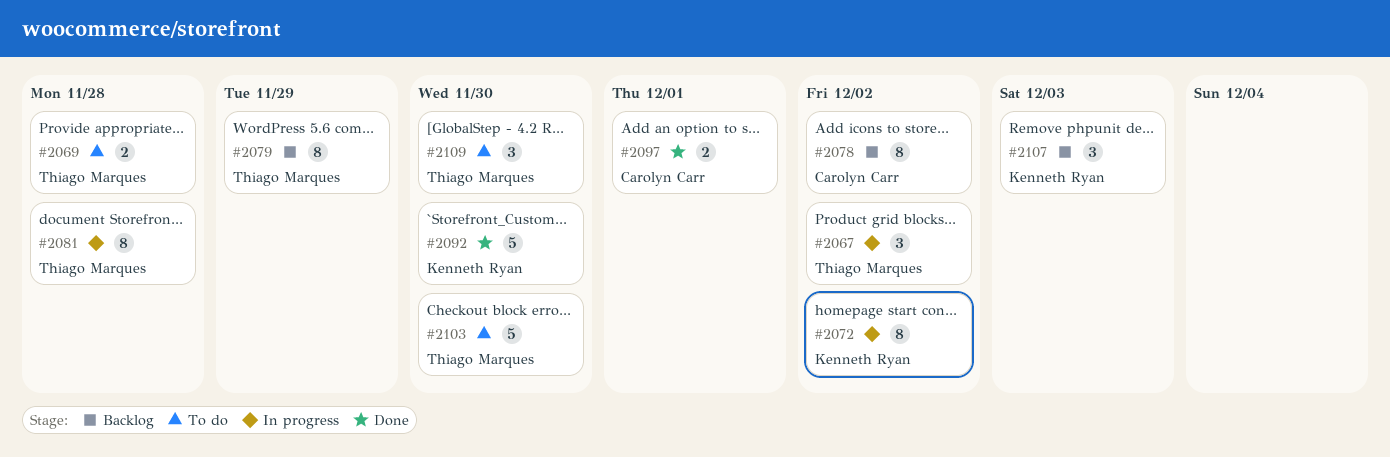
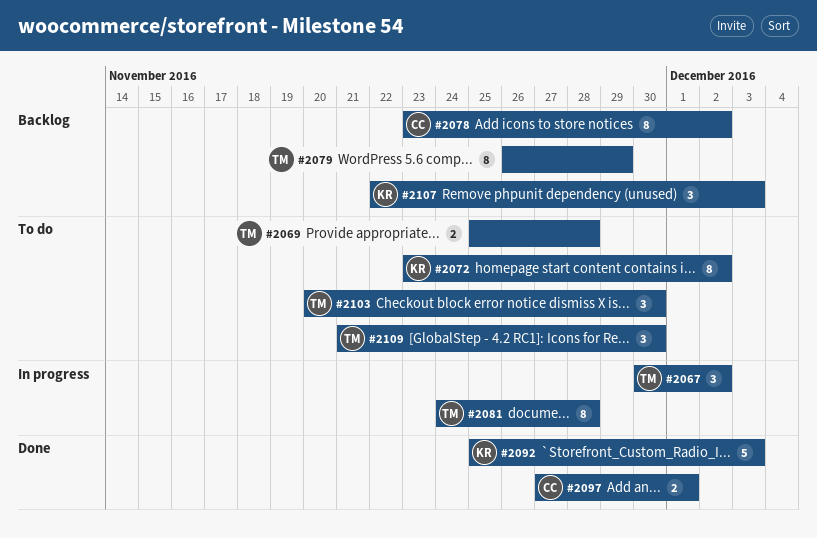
#2072, status: In progress -> To do
#2092, due: Nov 30 -> Dec 3
#2103, estimate: 5 -> 3

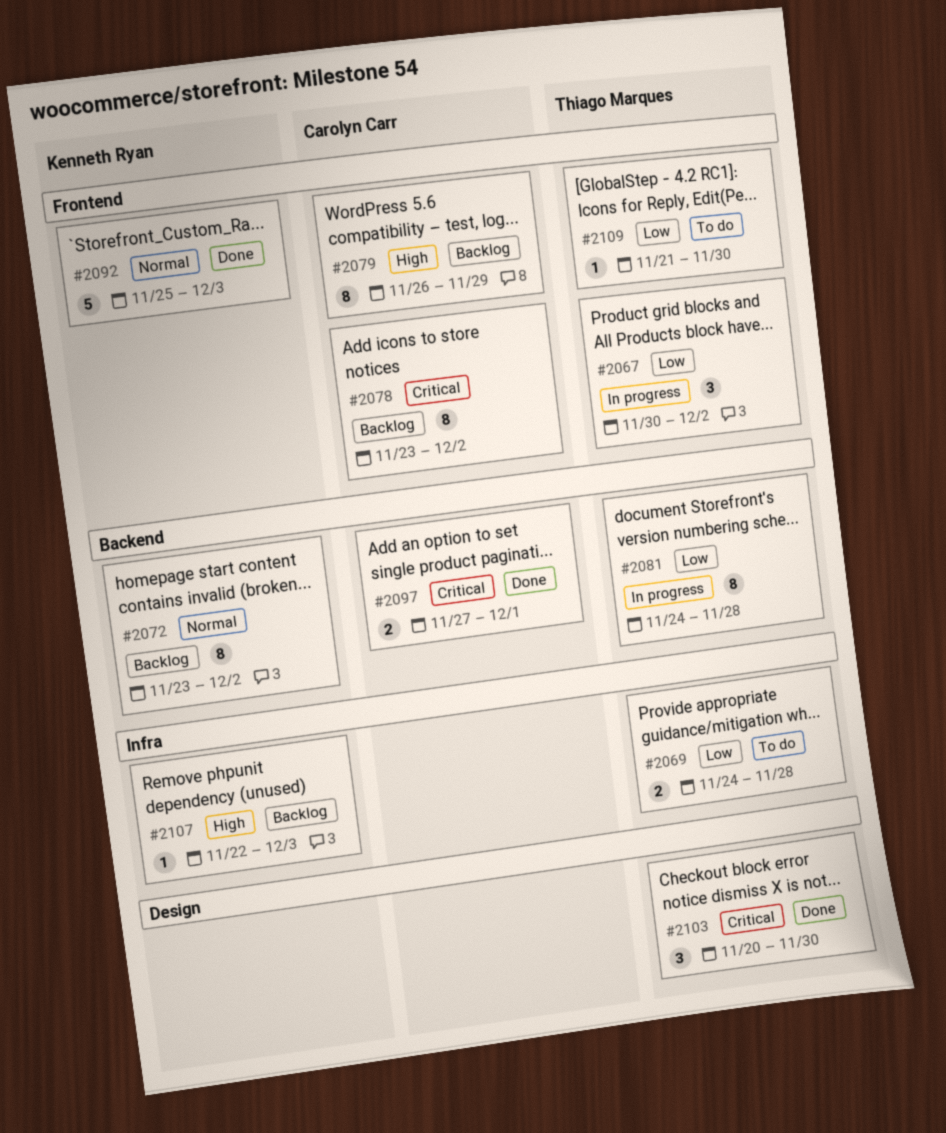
#2069, start: Nov 25 -> Nov 24
#2072, status: To do -> Backlog
#2079, owner: Thiago Marques -> Carolyn Carr
#2103, status: To do -> Done
#2107, estimate: 3 -> 1
#2109, estimate: 3 -> 1

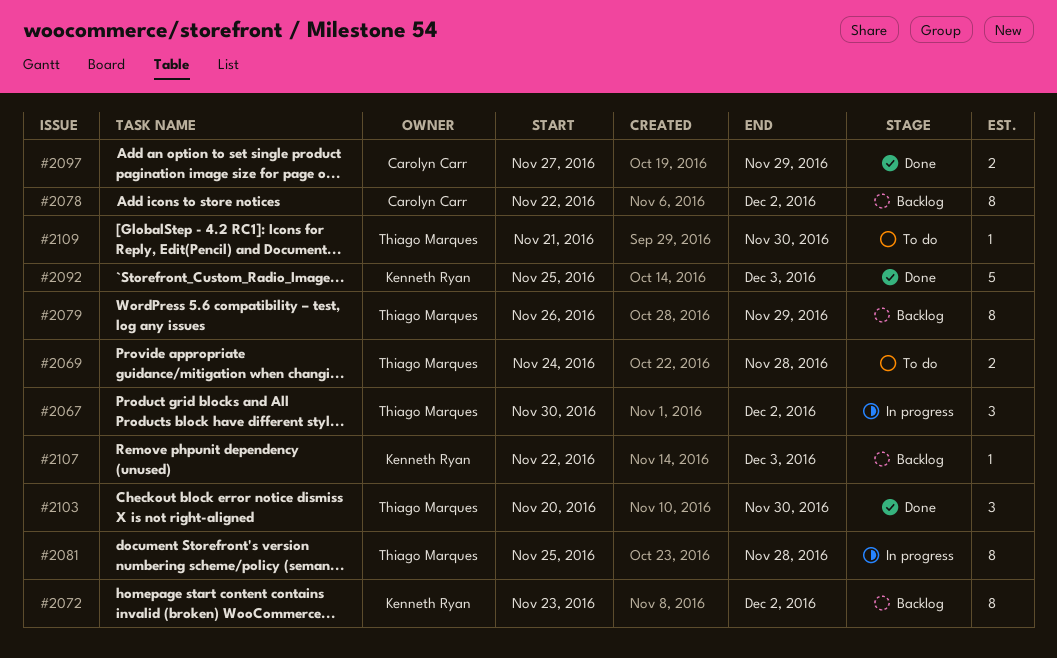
#2078, start: Nov 23 -> Nov 22
#2079, owner: Carolyn Carr -> Thiago Marques
#2081, start: Nov 24 -> Nov 25
#2097, due: Dec 1 -> Nov 29

